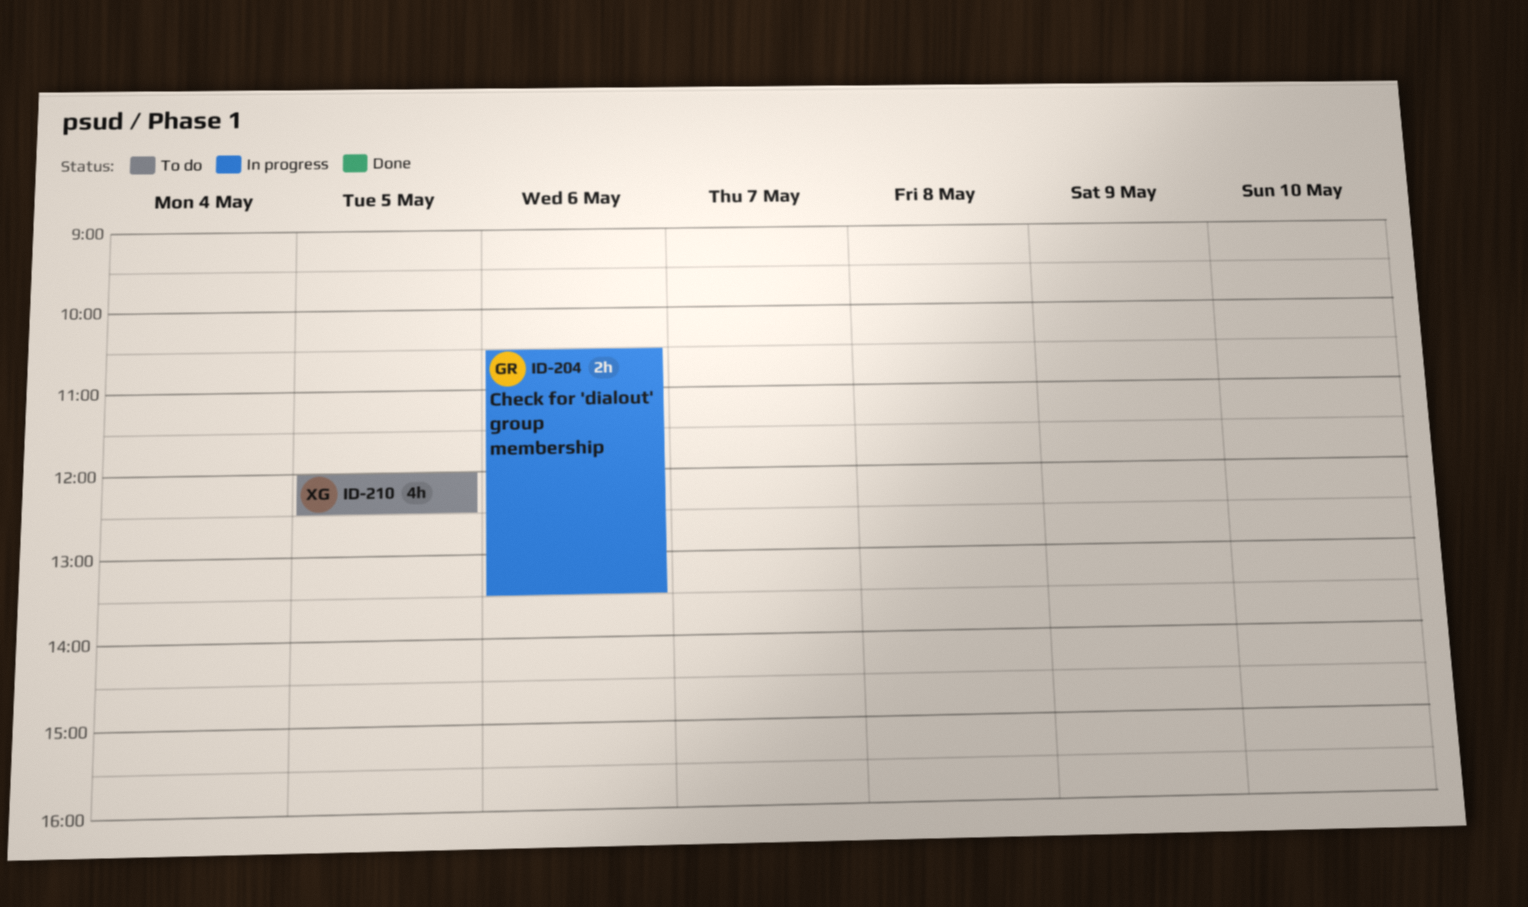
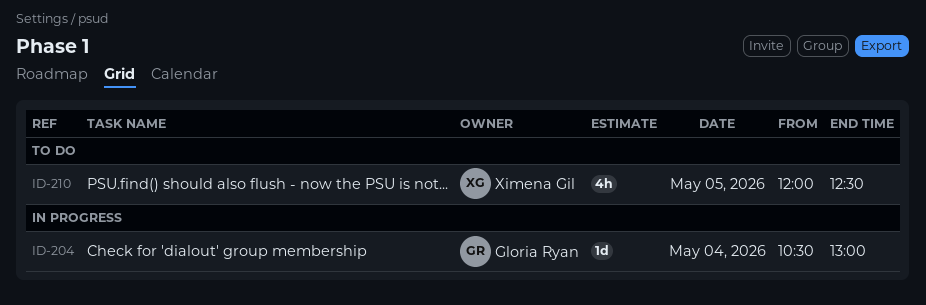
ID-204, estimate: 2h -> 1d
ID-204, day: May 6 -> May 4
ID-204, ends: 13:30 -> 13:00

